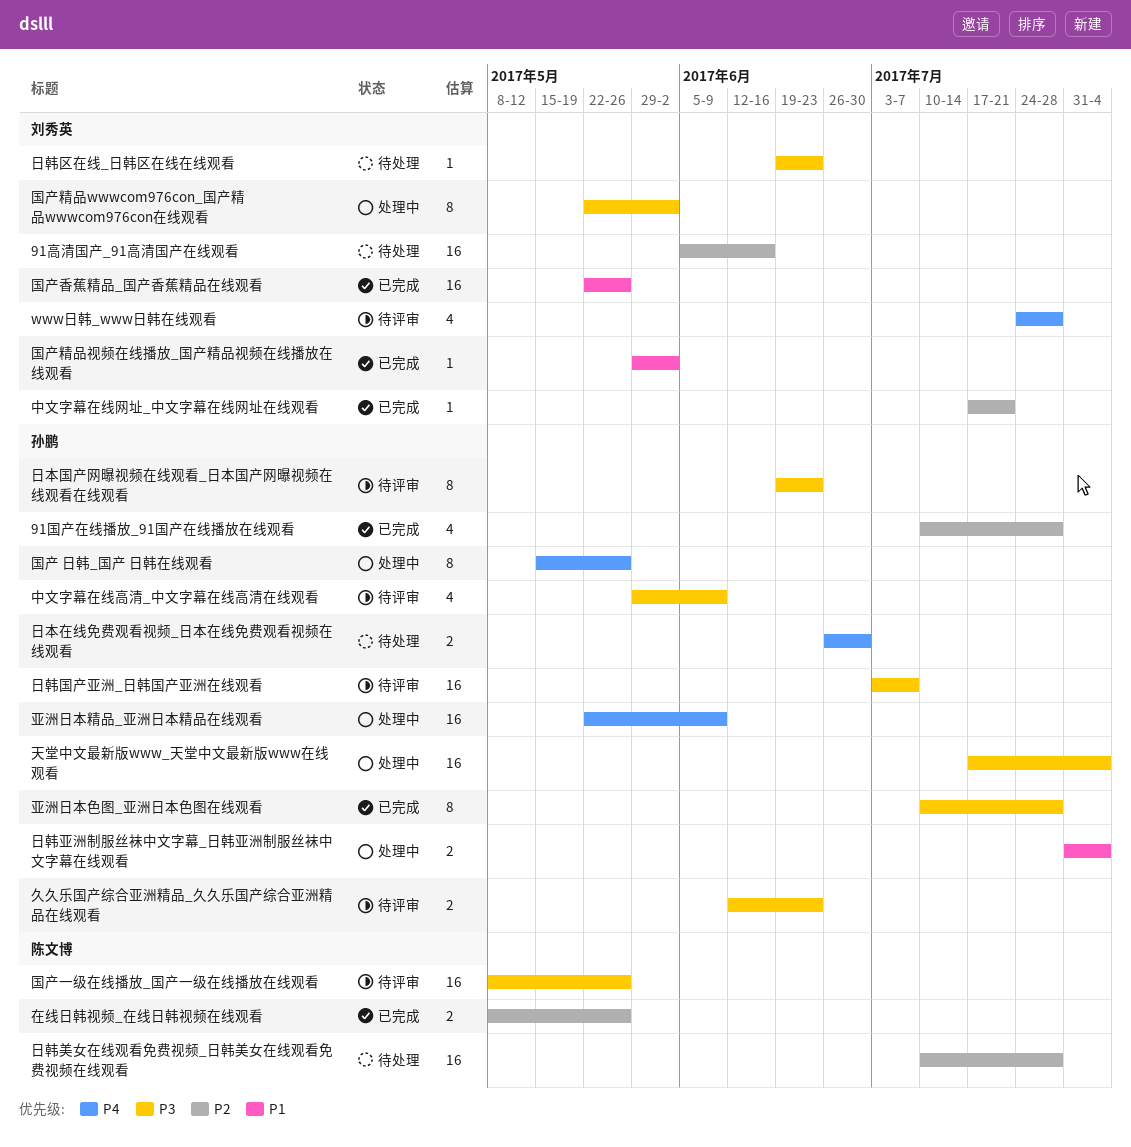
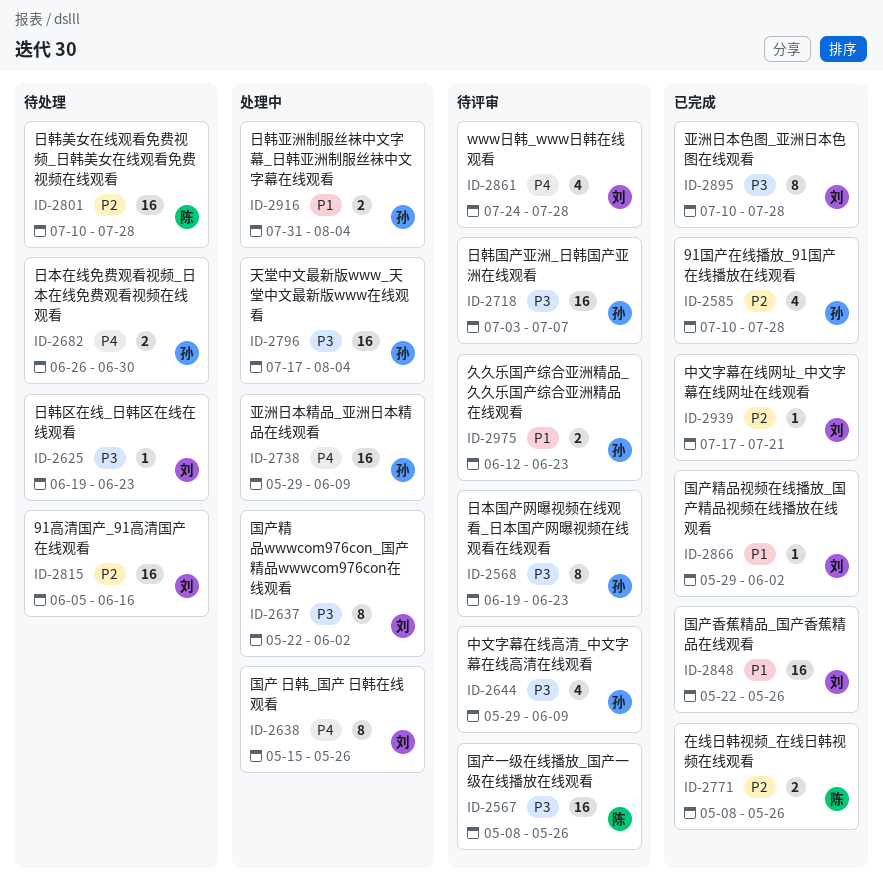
久久乐国产综合亚洲精品_久久乐国产综合亚洲精品在线观看, priority: P3 -> P1
亚洲日本精品_亚洲日本精品在线观看, start: May 22 -> May 29
亚洲日本色图_亚洲日本色图在线观看, owner: 孙鹏 -> 刘秀英
国产 日韩_国产 日韩在线观看, owner: 孙鹏 -> 刘秀英

